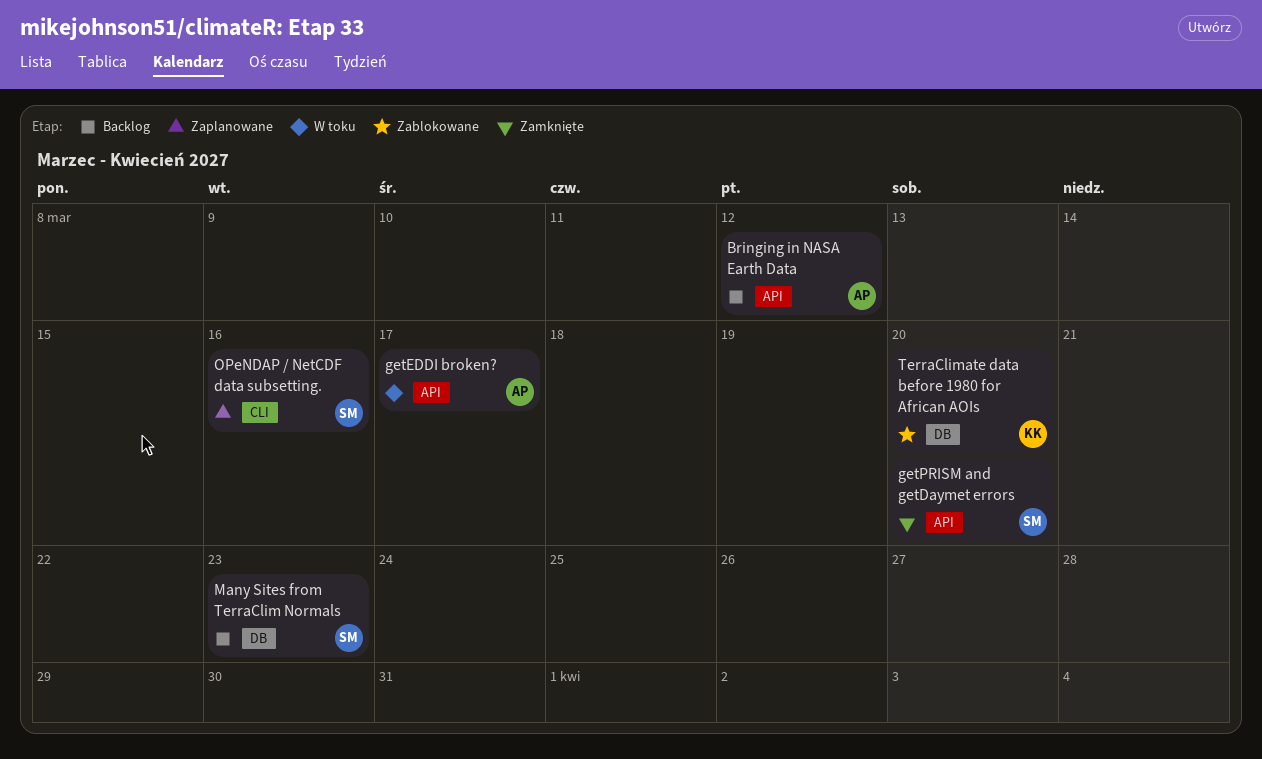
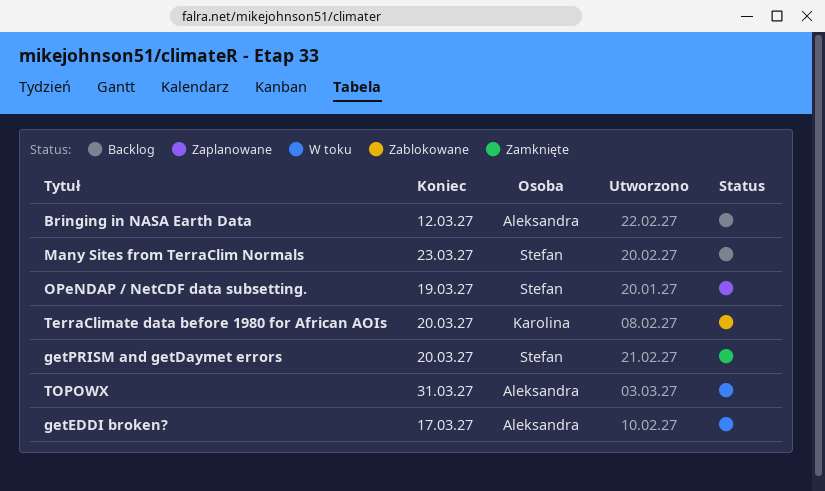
OPeNDAP / NetCDF data subsetting., due: Mar 16 -> Mar 19
TOPOWX: none -> present

